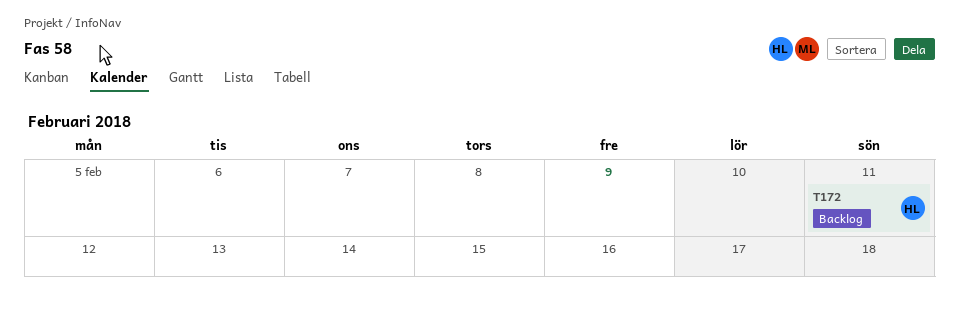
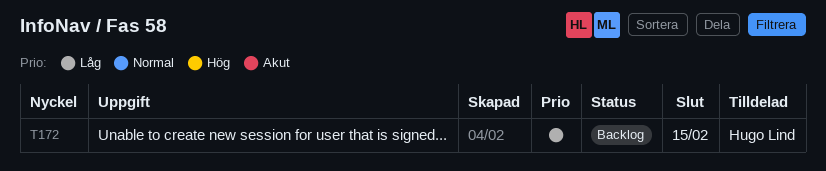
T172, due: Feb 11 -> Feb 15

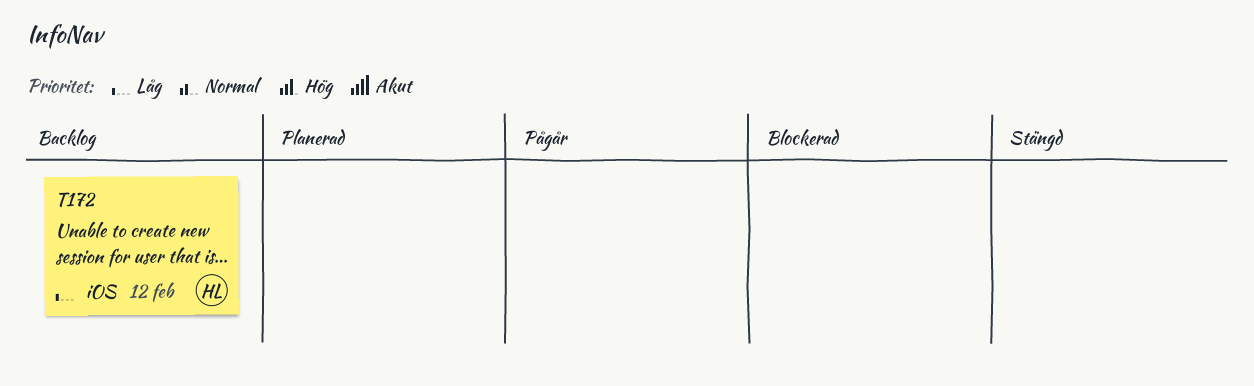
T172, due: Feb 15 -> Feb 12

